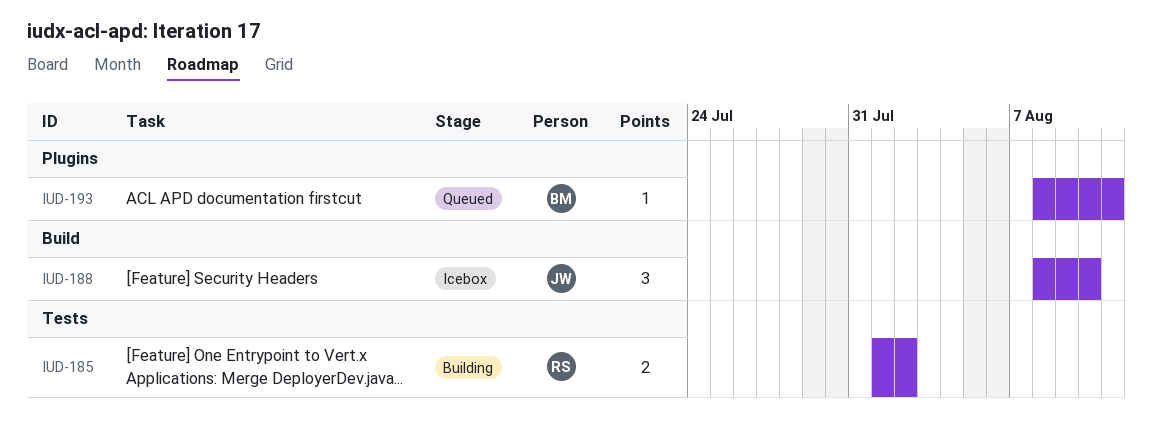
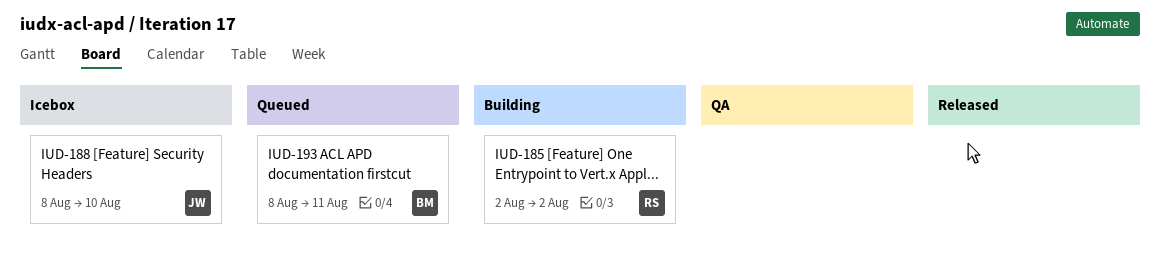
IUD-185, start: Aug 1 -> Aug 2

